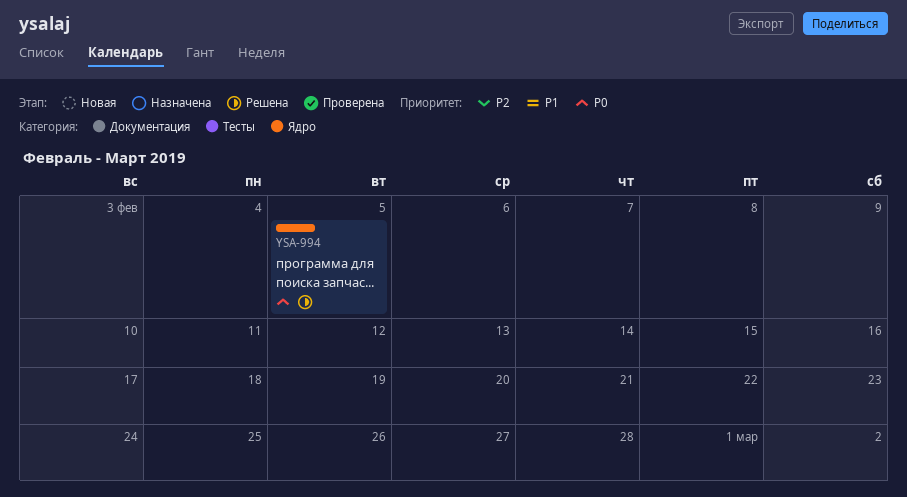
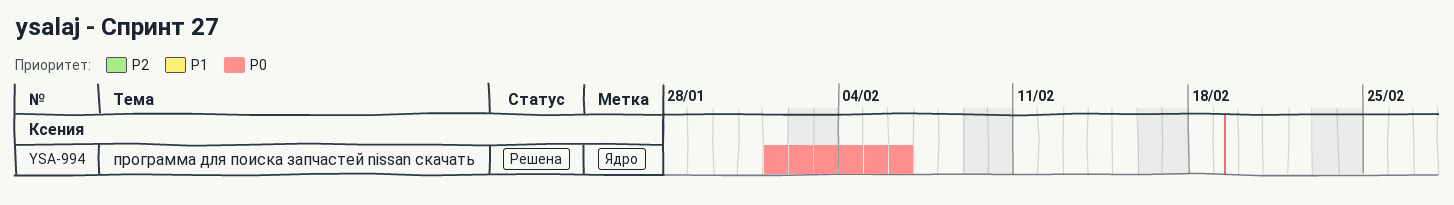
YSA-994, due: Feb 5 -> Feb 6

